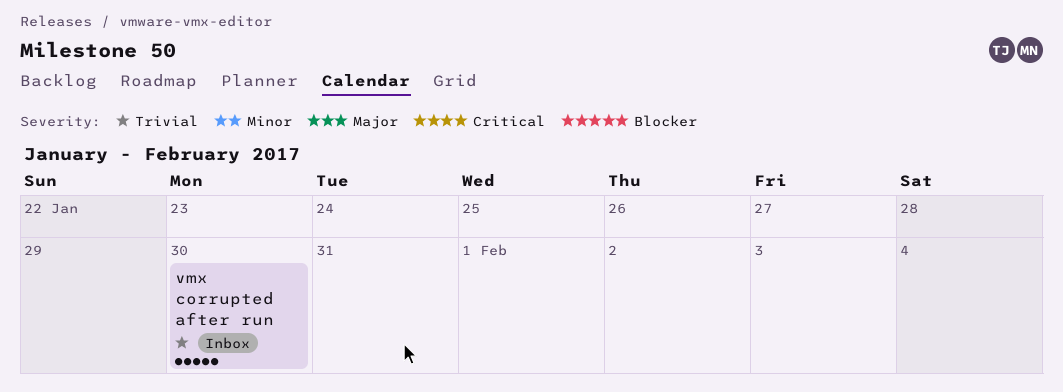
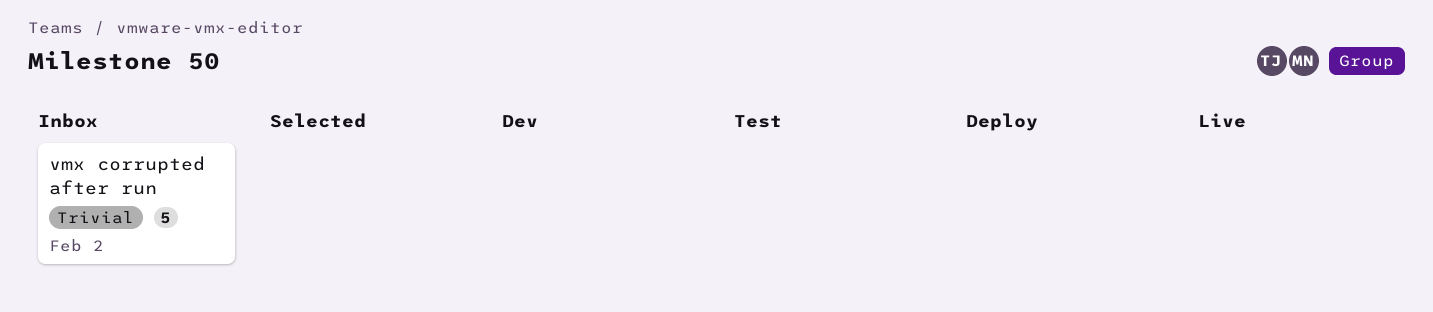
vmx corrupted after run, due: Jan 30 -> Feb 2

